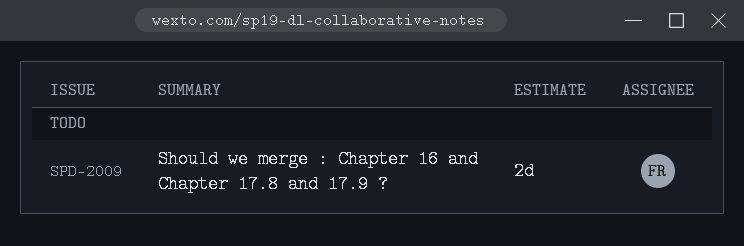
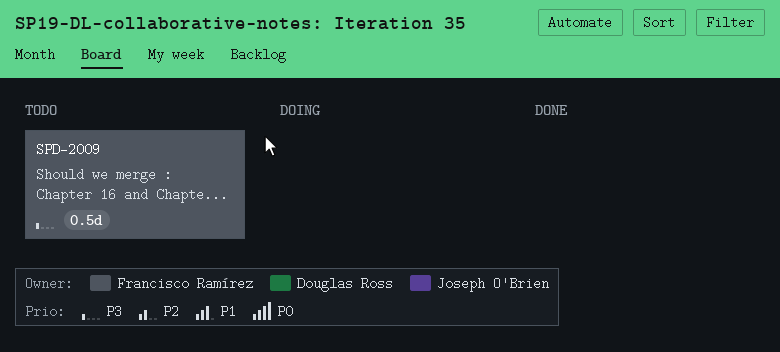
SPD-2009, estimate: 2d -> 0.5d

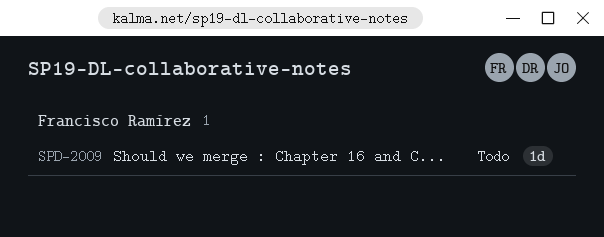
SPD-2009, estimate: 0.5d -> 1d

